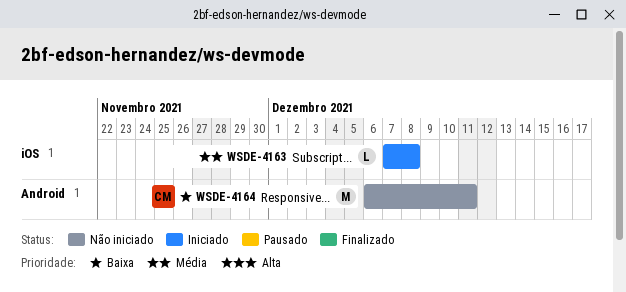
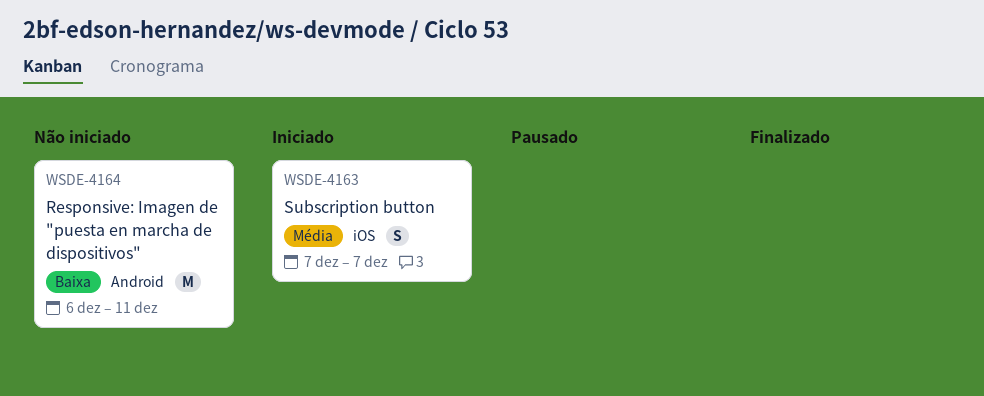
WSDE-4163, estimate: L -> S
WSDE-4163, due: Dec 8 -> Dec 7

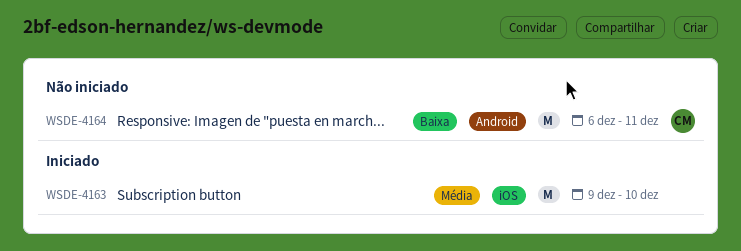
WSDE-4163, estimate: S -> M
WSDE-4163, start: Dec 7 -> Dec 9
WSDE-4163, due: Dec 7 -> Dec 10

